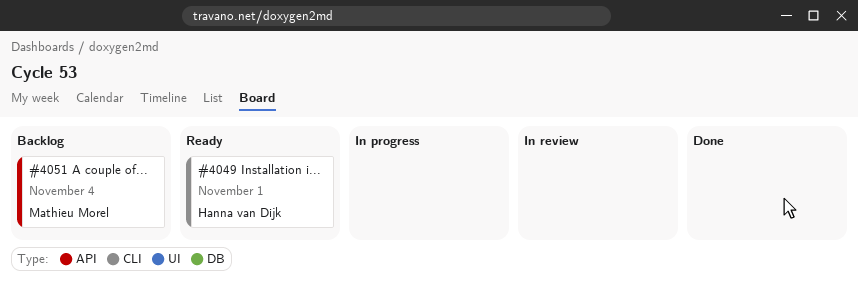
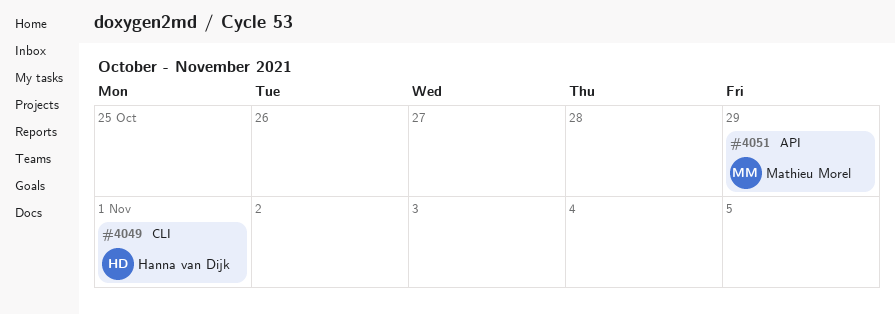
#4051, due: Nov 4 -> Oct 29

